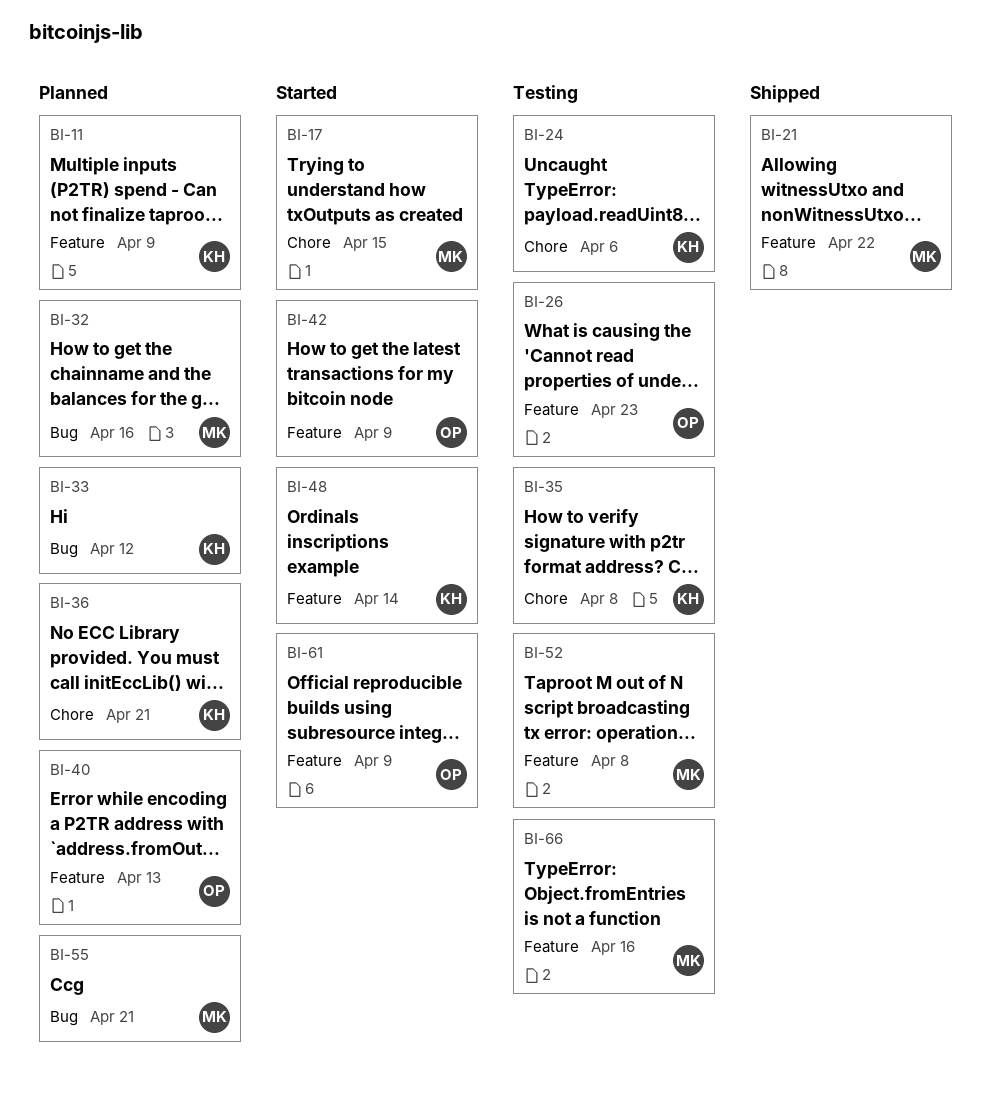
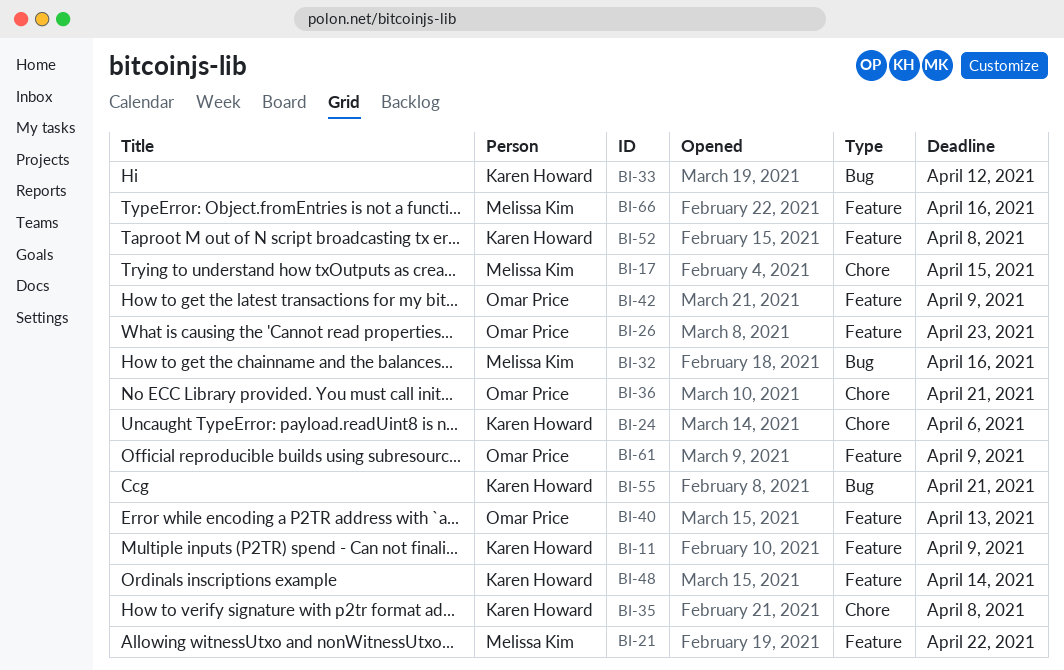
BI-36, owner: Karen Howard -> Omar Price
BI-52, owner: Melissa Kim -> Karen Howard
BI-55, owner: Melissa Kim -> Karen Howard

